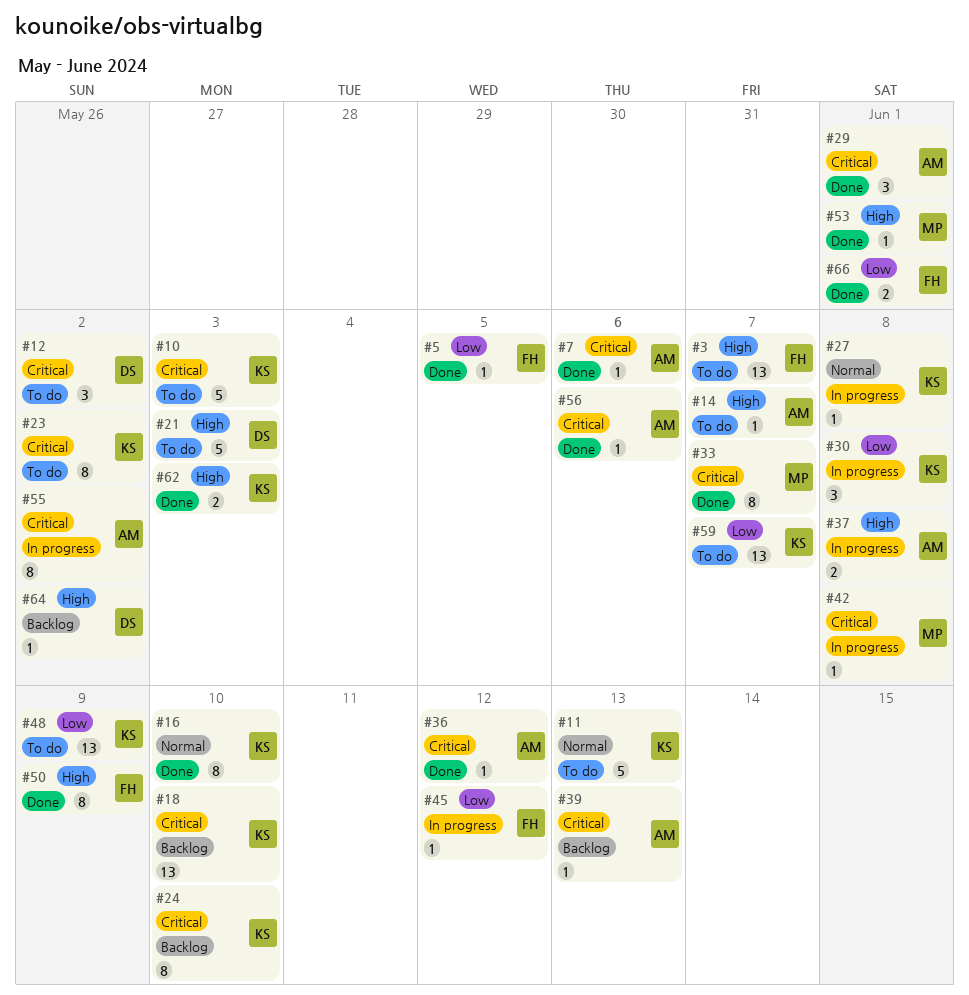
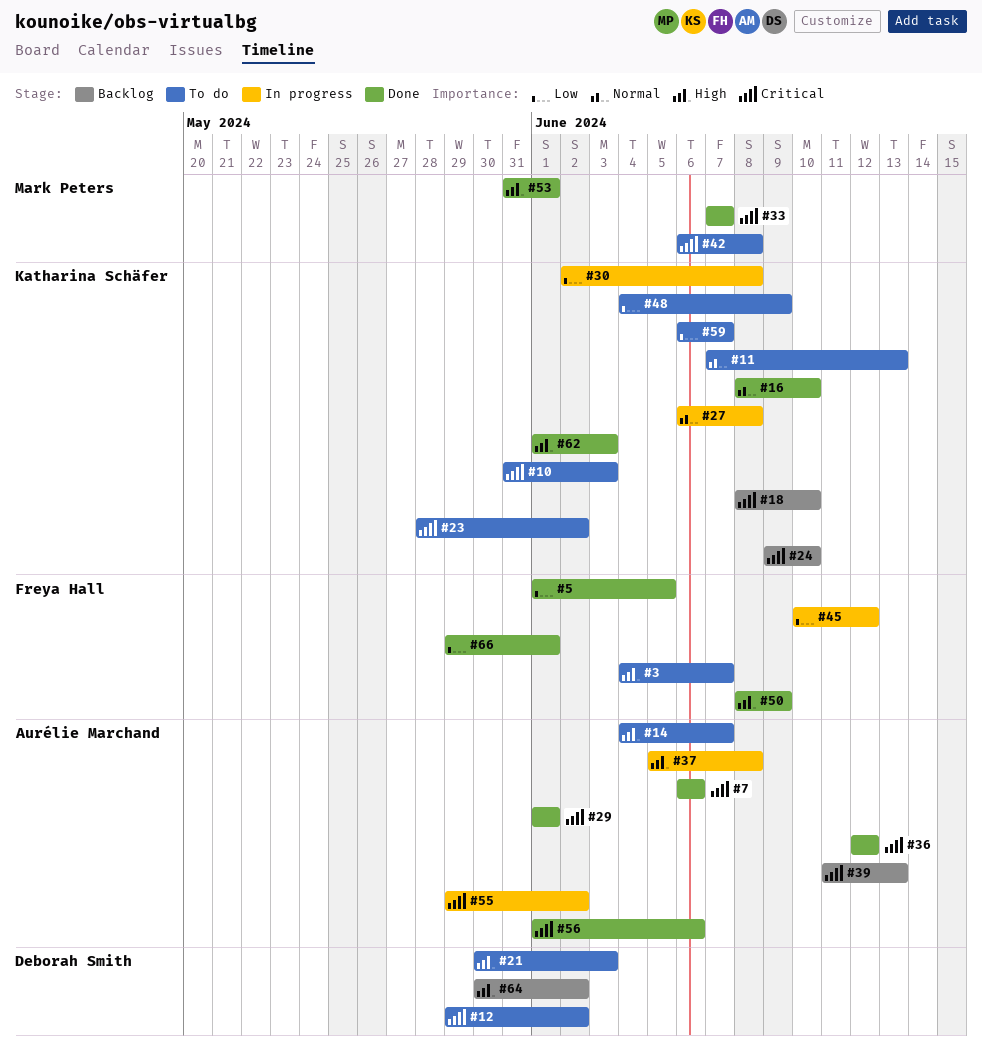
#42, status: In progress -> To do

